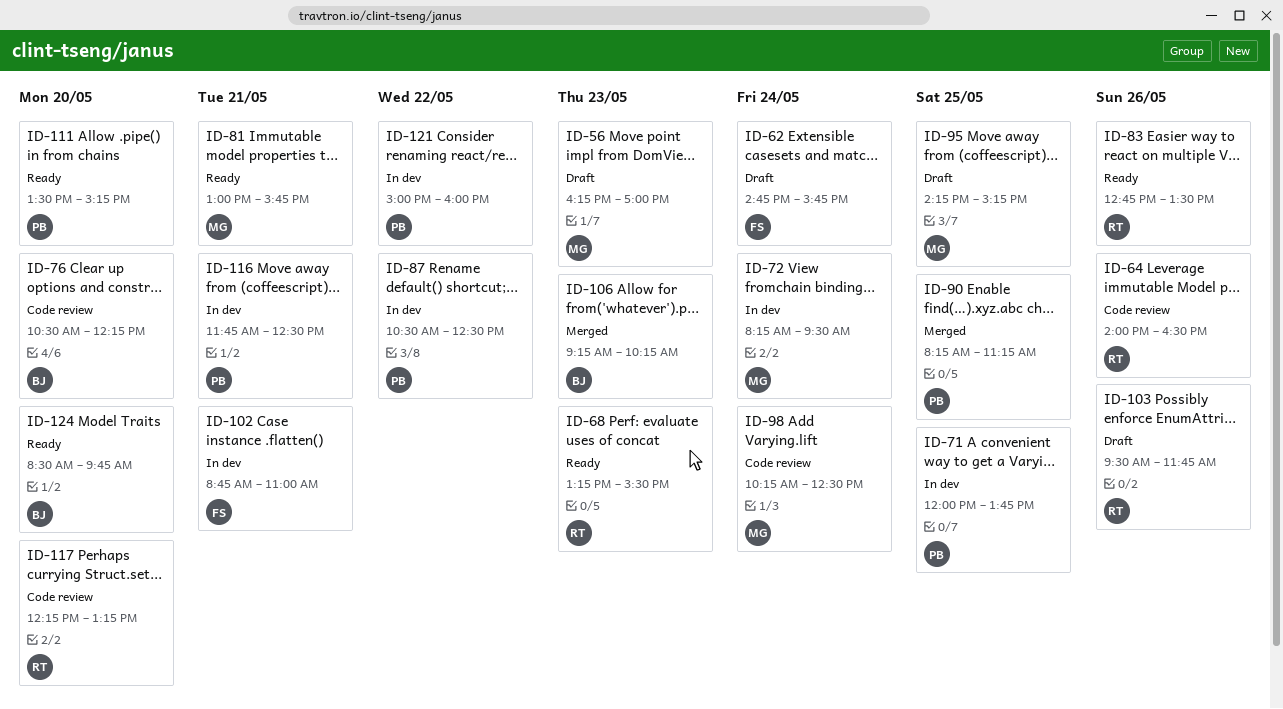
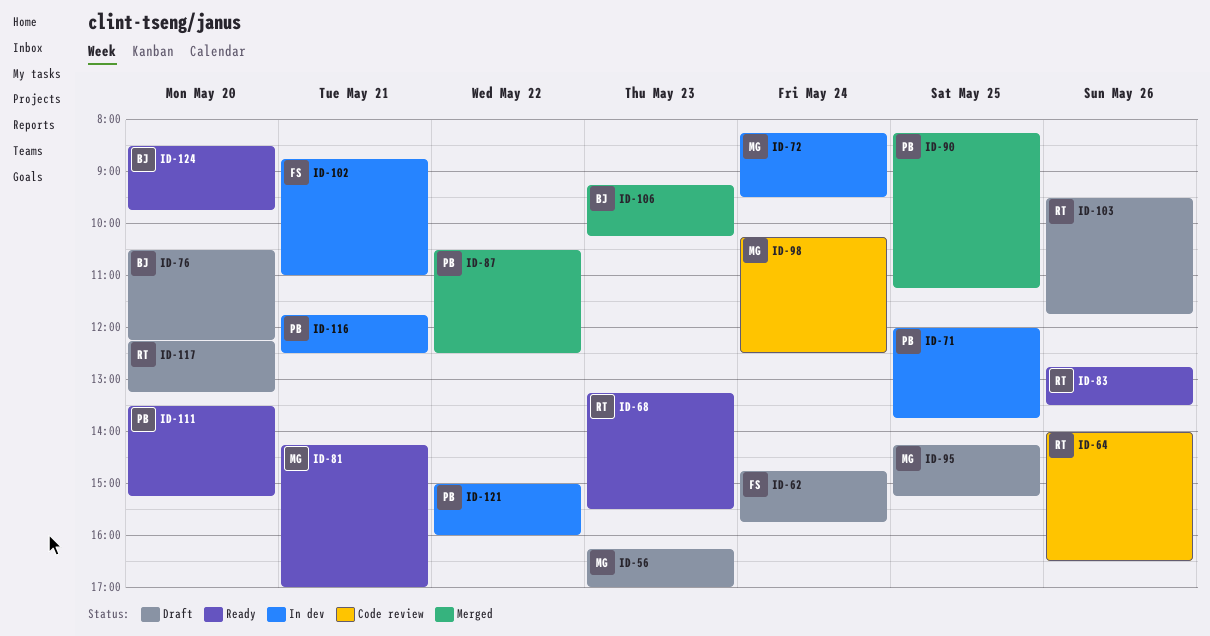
ID-76, status: Code review -> Draft
ID-81, begins: 13:00 -> 14:15
ID-81, ends: 15:45 -> 17:00
ID-87, status: In dev -> Merged
ID-117, status: Code review -> Draft

